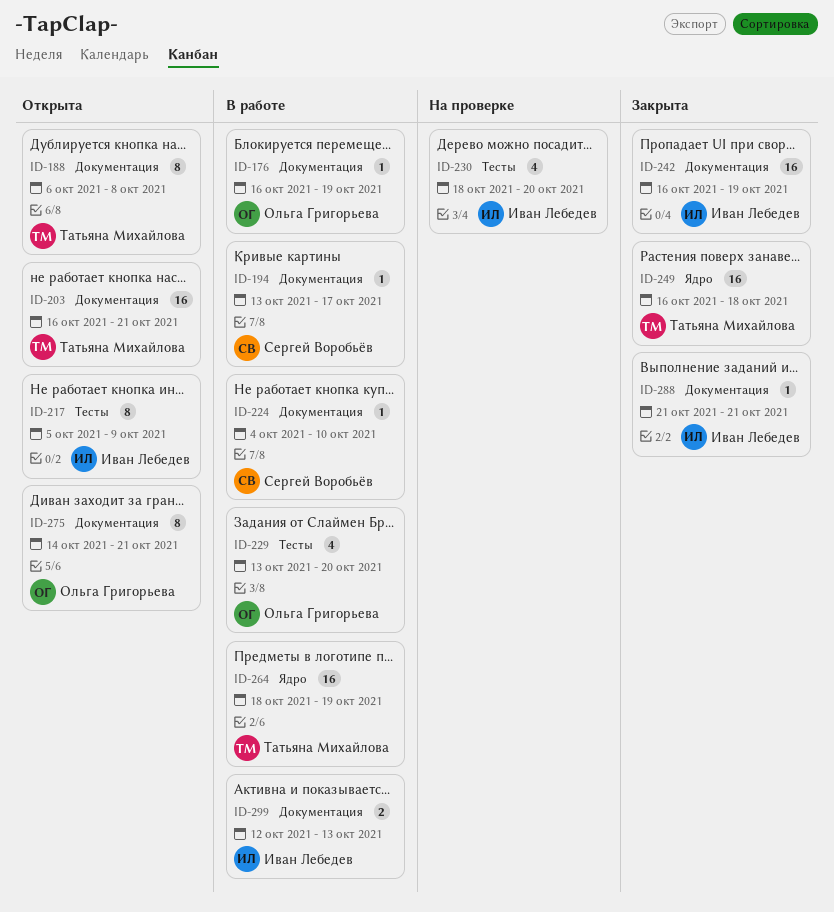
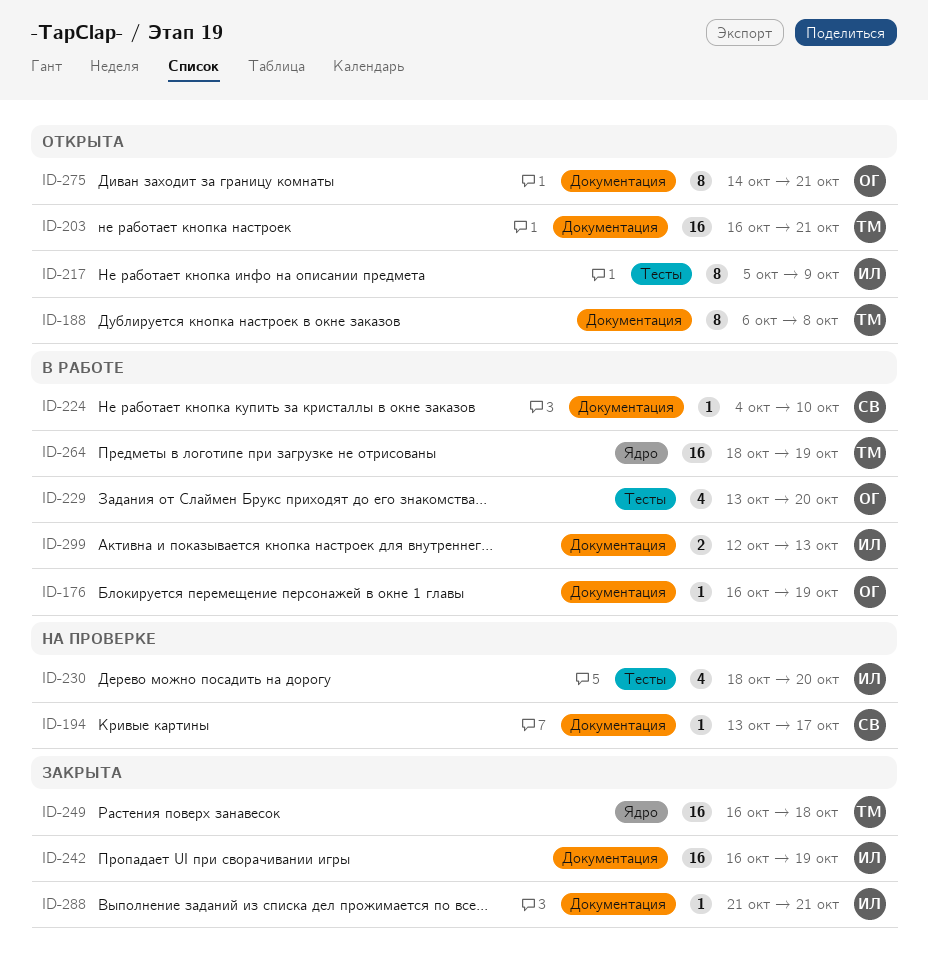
ID-194, status: В работе -> На проверке

